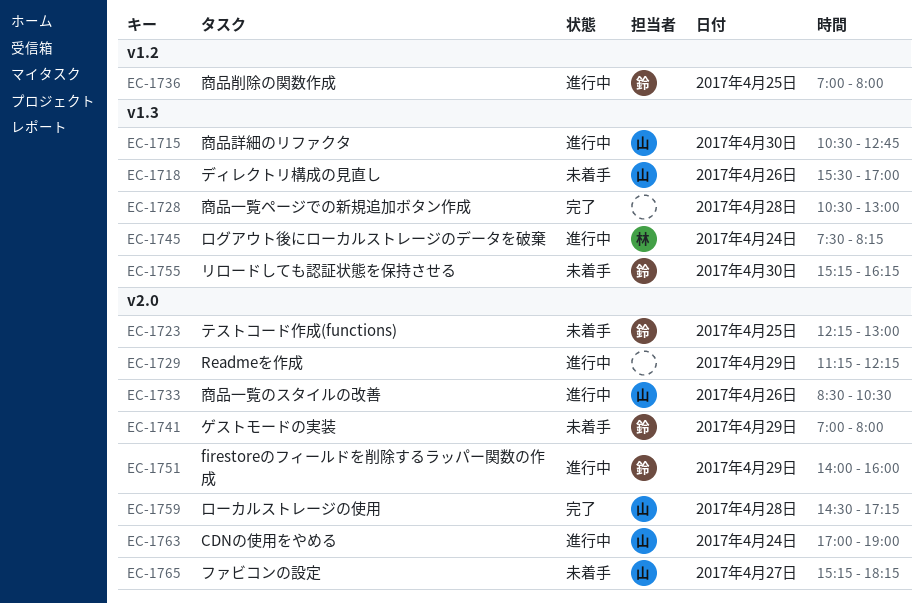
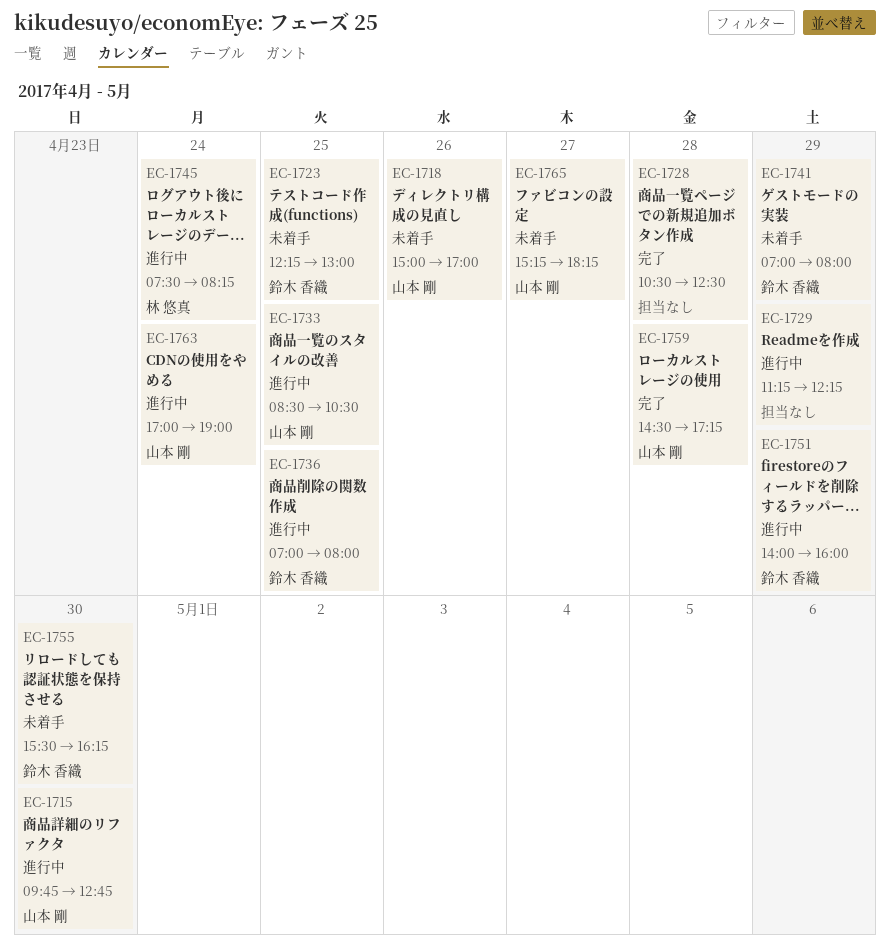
EC-1715, begins: 10:30 -> 09:45
EC-1718, begins: 15:30 -> 15:00
EC-1728, ends: 13:00 -> 12:30
EC-1733, day: Apr 26 -> Apr 25
EC-1755, begins: 15:15 -> 15:30

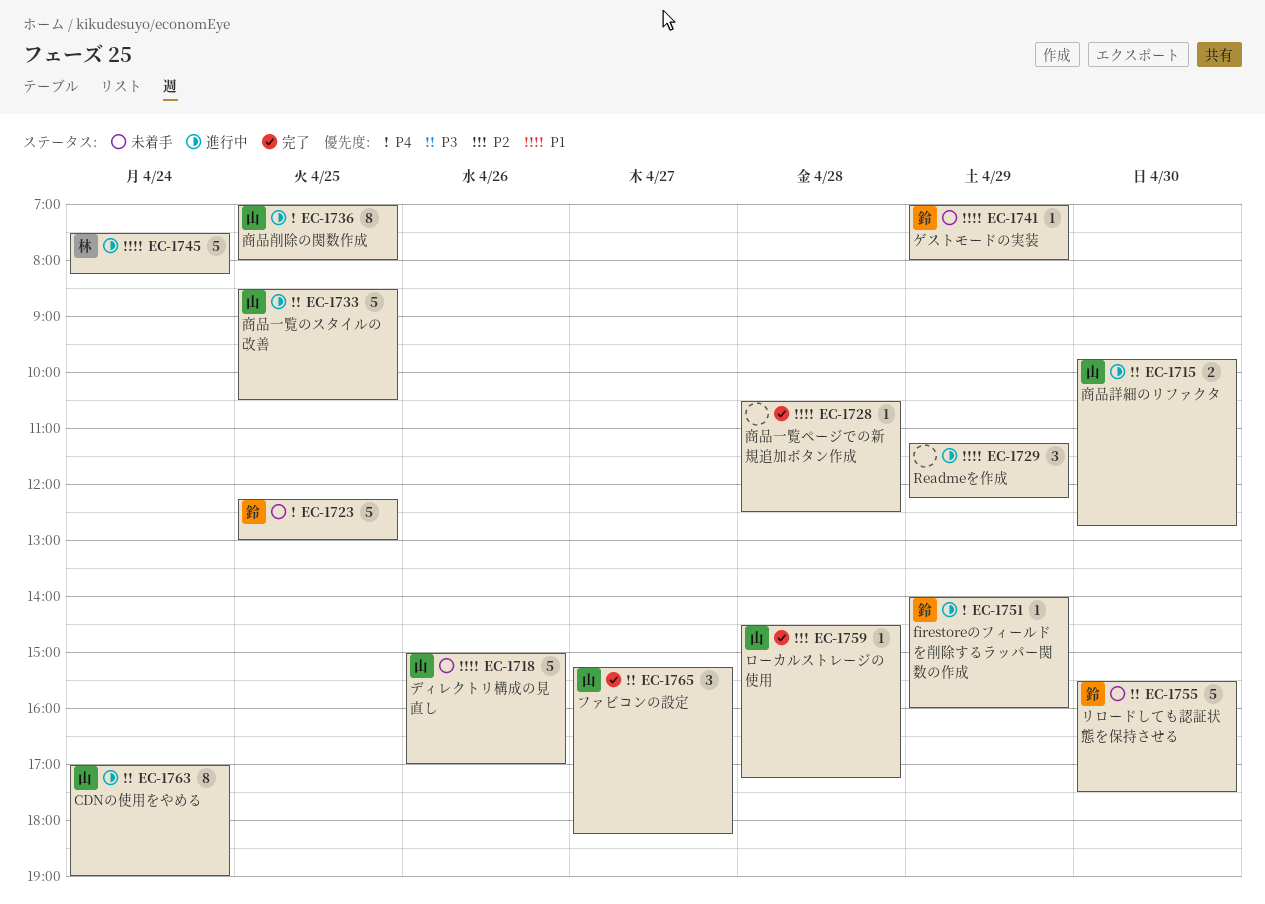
EC-1736, owner: 鈴木 香織 -> 山本 剛
EC-1755, ends: 16:15 -> 17:30
EC-1765, status: 未着手 -> 完了

